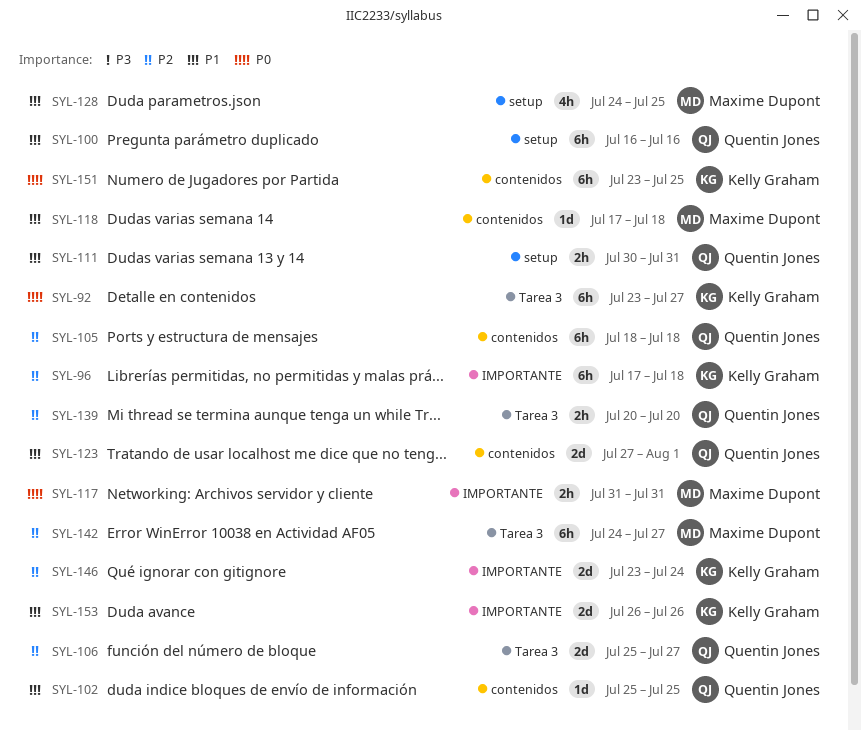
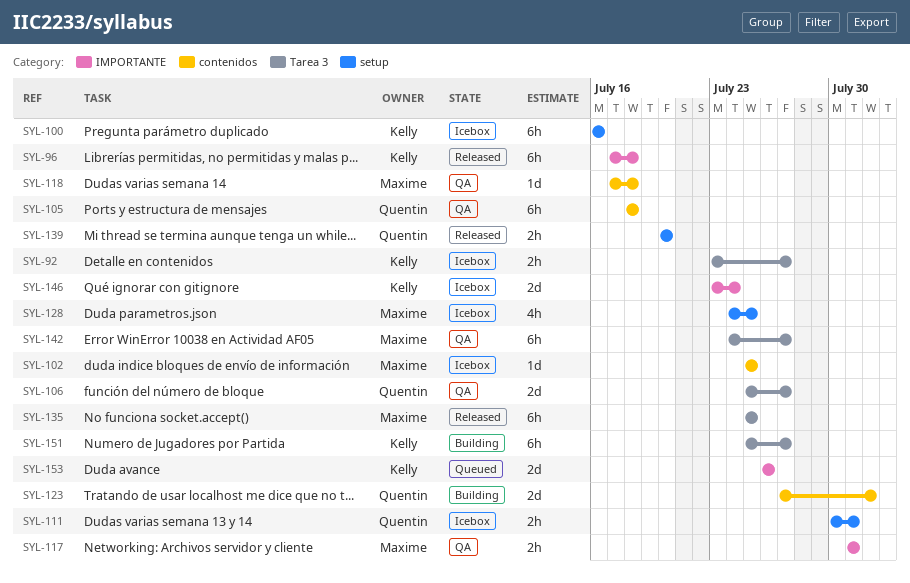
SYL-92, estimate: 6h -> 2h
SYL-100, owner: Quentin Jones -> Kelly Graham
SYL-102, owner: Quentin Jones -> Maxime Dupont
SYL-135: none -> present
SYL-139, label: Tarea 3 -> setup
SYL-151, label: contenidos -> Tarea 3
SYL-151, start: Jul 23 -> Jul 25
SYL-151, due: Jul 25 -> Jul 27

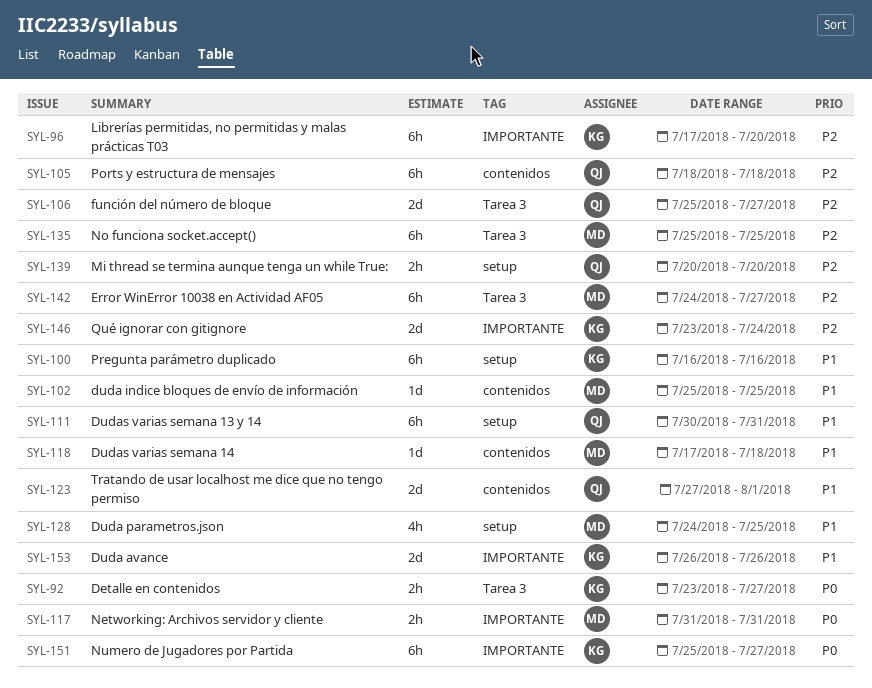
SYL-96, due: Jul 18 -> Jul 20
SYL-111, estimate: 2h -> 6h
SYL-151, label: Tarea 3 -> IMPORTANTE

